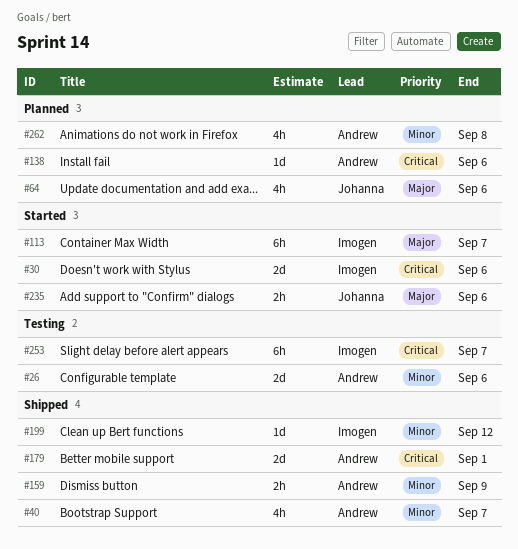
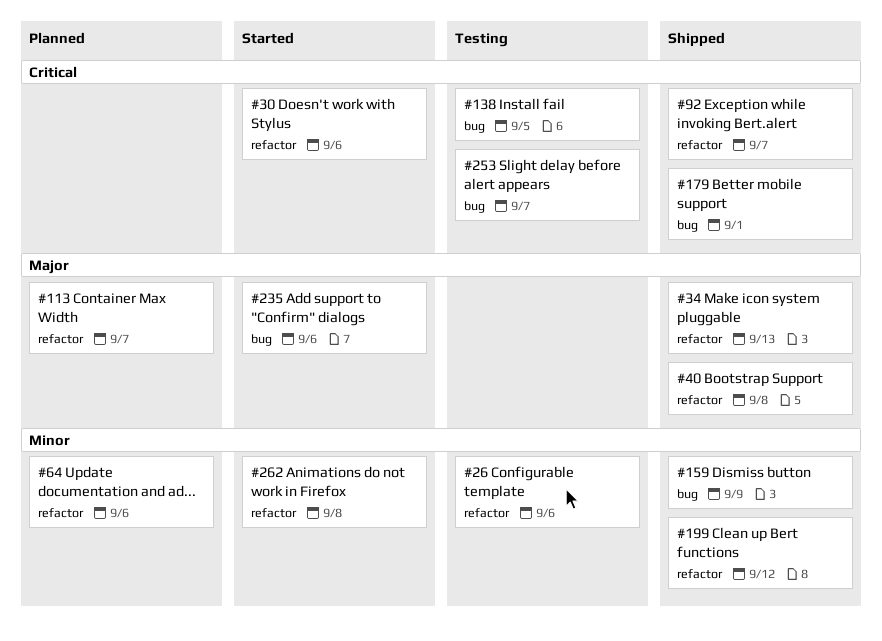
#34: none -> present
#40, priority: Minor -> Major
#40, due: Sep 7 -> Sep 8
#64, priority: Major -> Minor
#92: none -> present
#113, status: Started -> Planned
#138, status: Planned -> Testing
#138, due: Sep 6 -> Sep 5
#262, status: Planned -> Started

